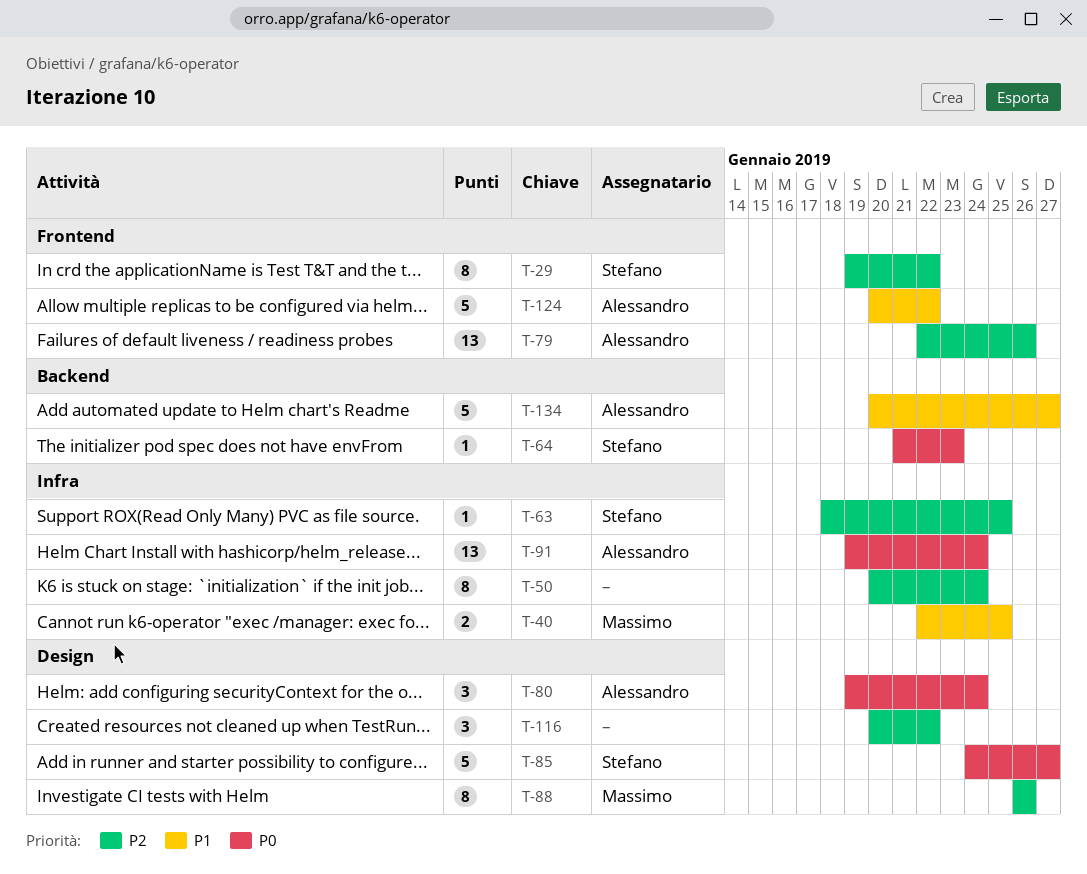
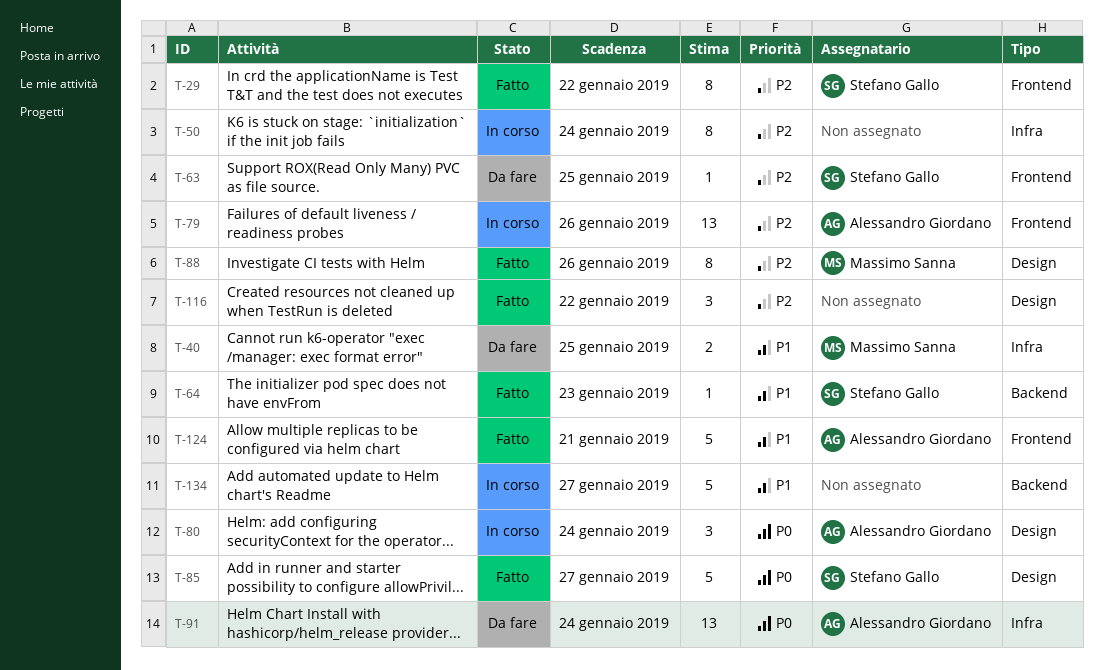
T-63, label: Infra -> Frontend
T-64, priority: P0 -> P1
T-124, due: Jan 22 -> Jan 21
T-134, owner: Alessandro Giordano -> none

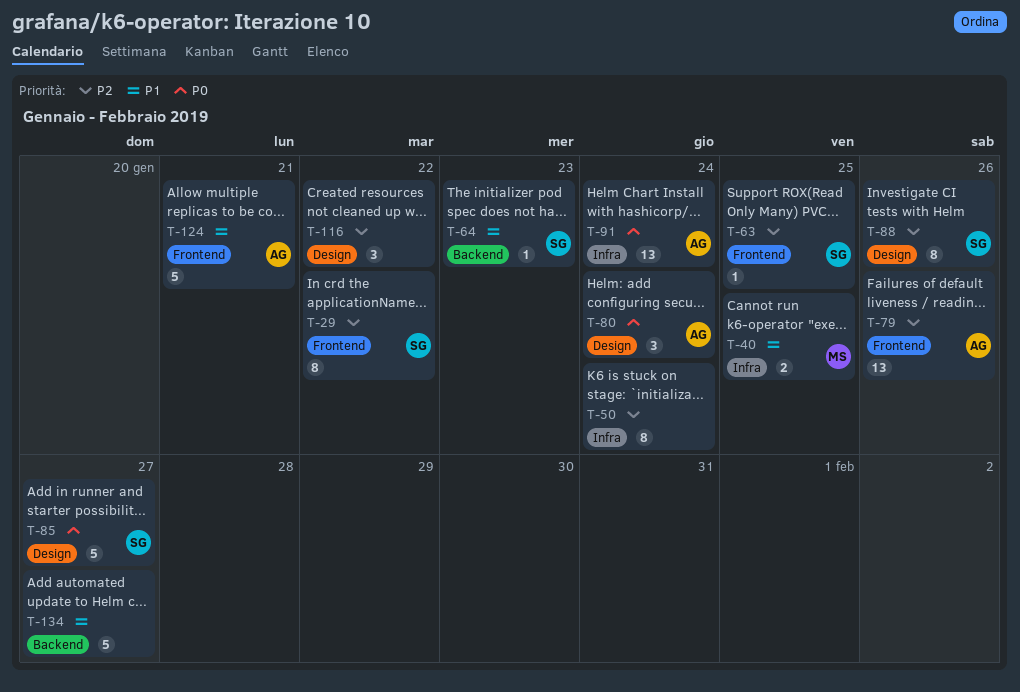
T-88, owner: Massimo Sanna -> Stefano Gallo

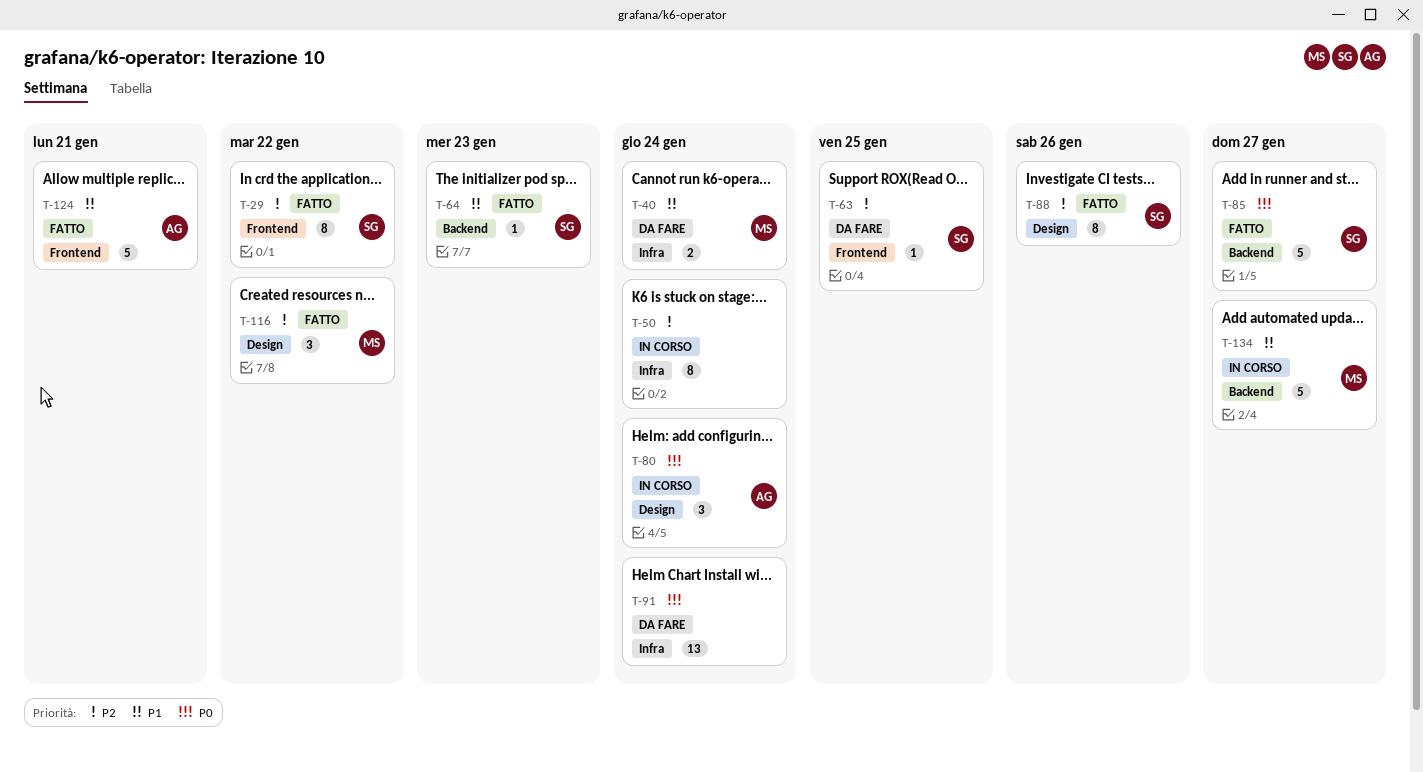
T-40, due: Jan 25 -> Jan 24
T-79: present -> none
T-85, label: Design -> Backend
T-91, owner: AG -> none
T-116, owner: none -> MS
T-134, owner: none -> MS

